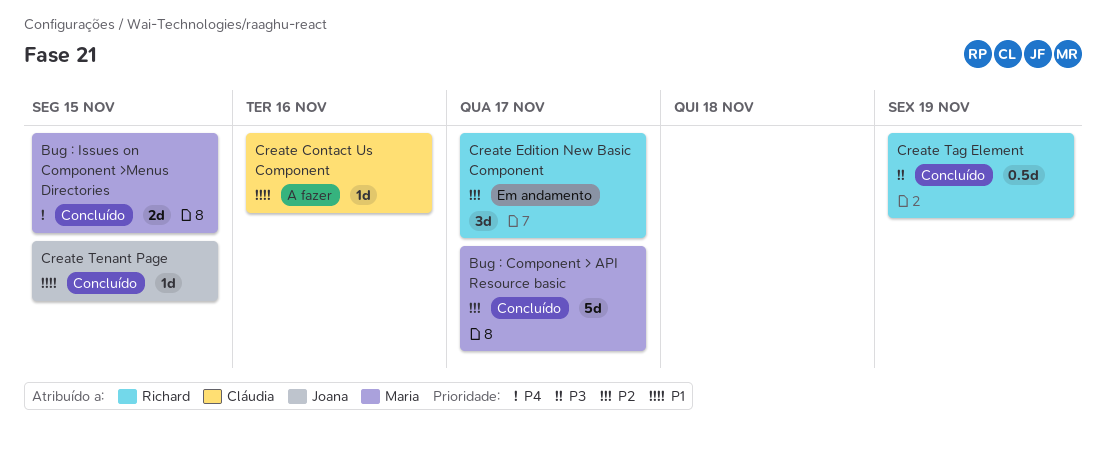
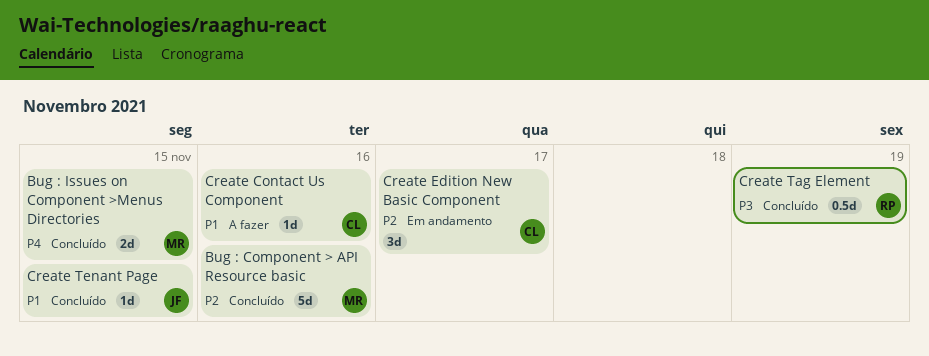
Bug : Component > API Resource basic, due: Nov 17 -> Nov 16
Create Edition New Basic Component, owner: Richard -> Cláudia

